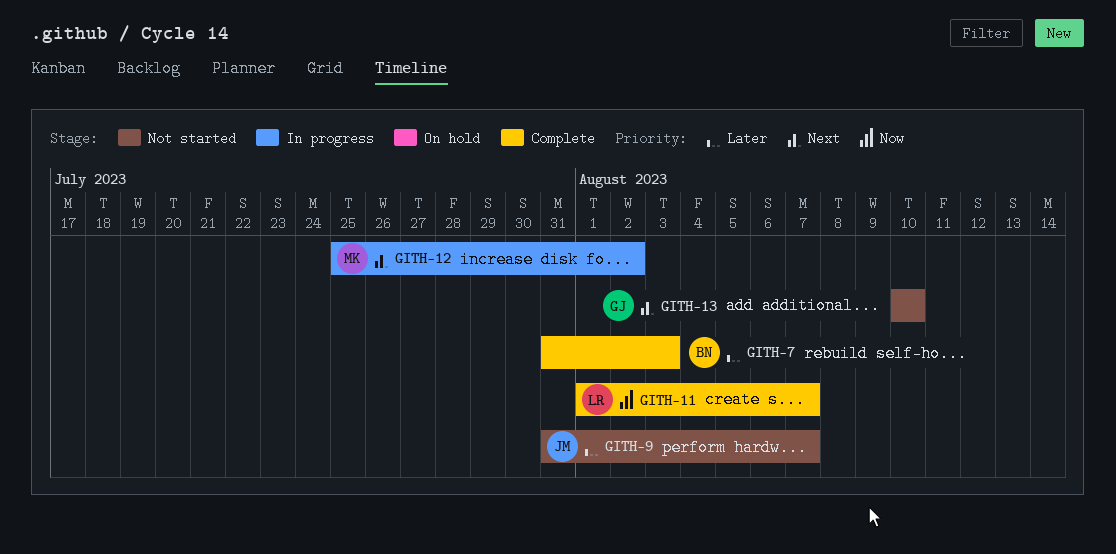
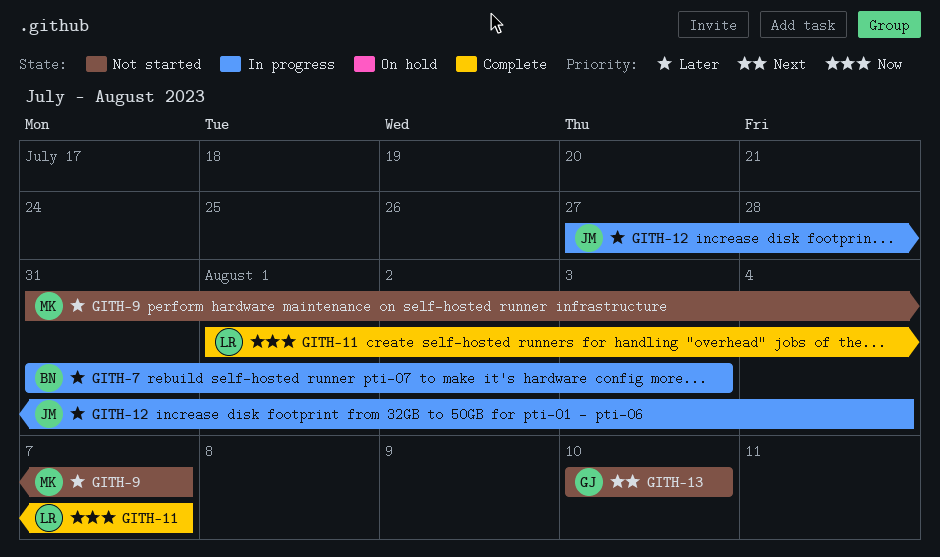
GITH-7, status: Complete -> In progress
GITH-9, owner: JM -> MK
GITH-12, owner: MK -> JM
GITH-12, priority: Next -> Later
GITH-12, start: Jul 25 -> Jul 27
GITH-12, due: Aug 2 -> Aug 4

